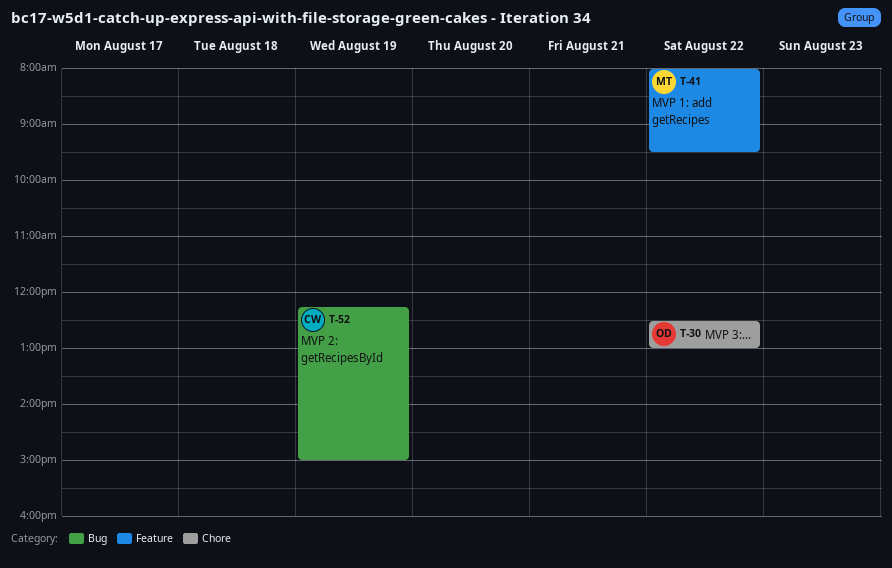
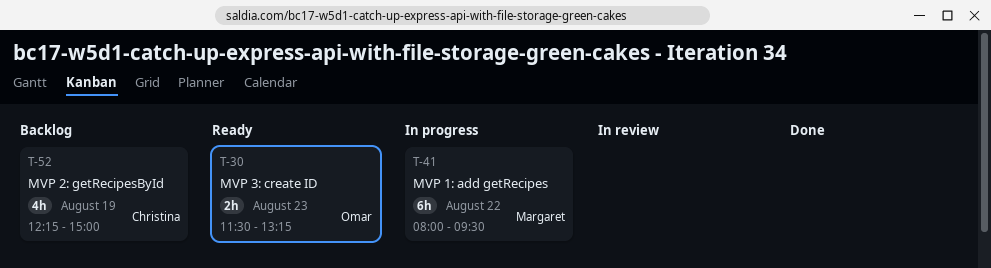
T-30, day: Aug 22 -> Aug 23
T-30, begins: 12:30 -> 11:30
T-30, ends: 13:00 -> 13:15

